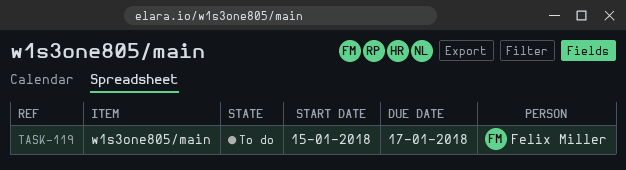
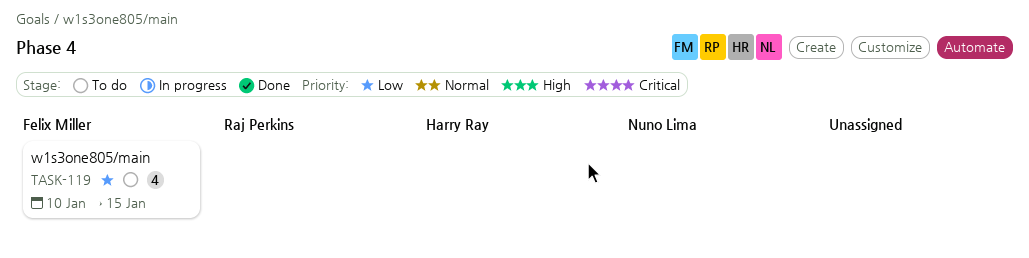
TASK-119, start: Jan 15 -> Jan 10
TASK-119, due: Jan 17 -> Jan 15

